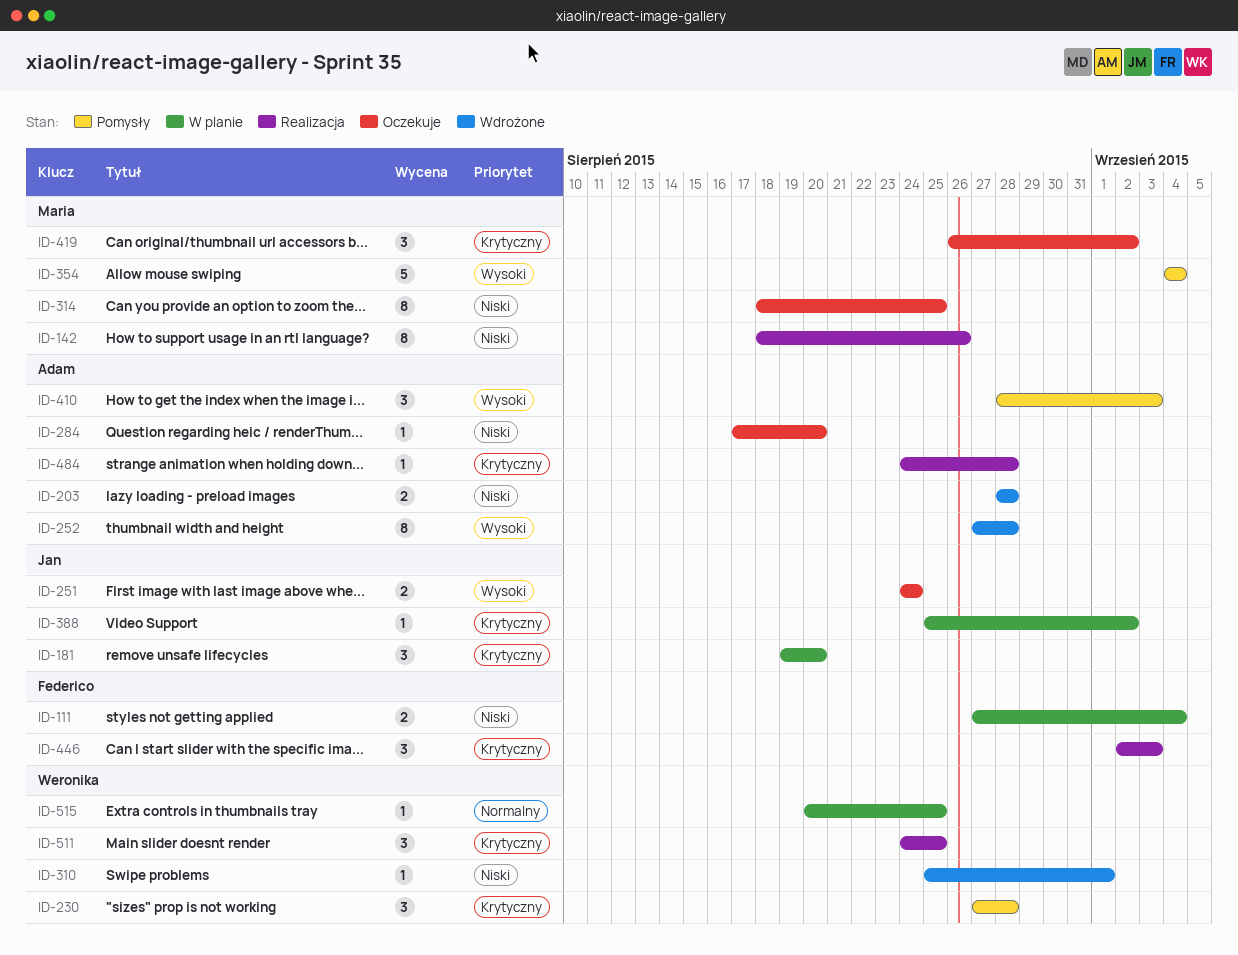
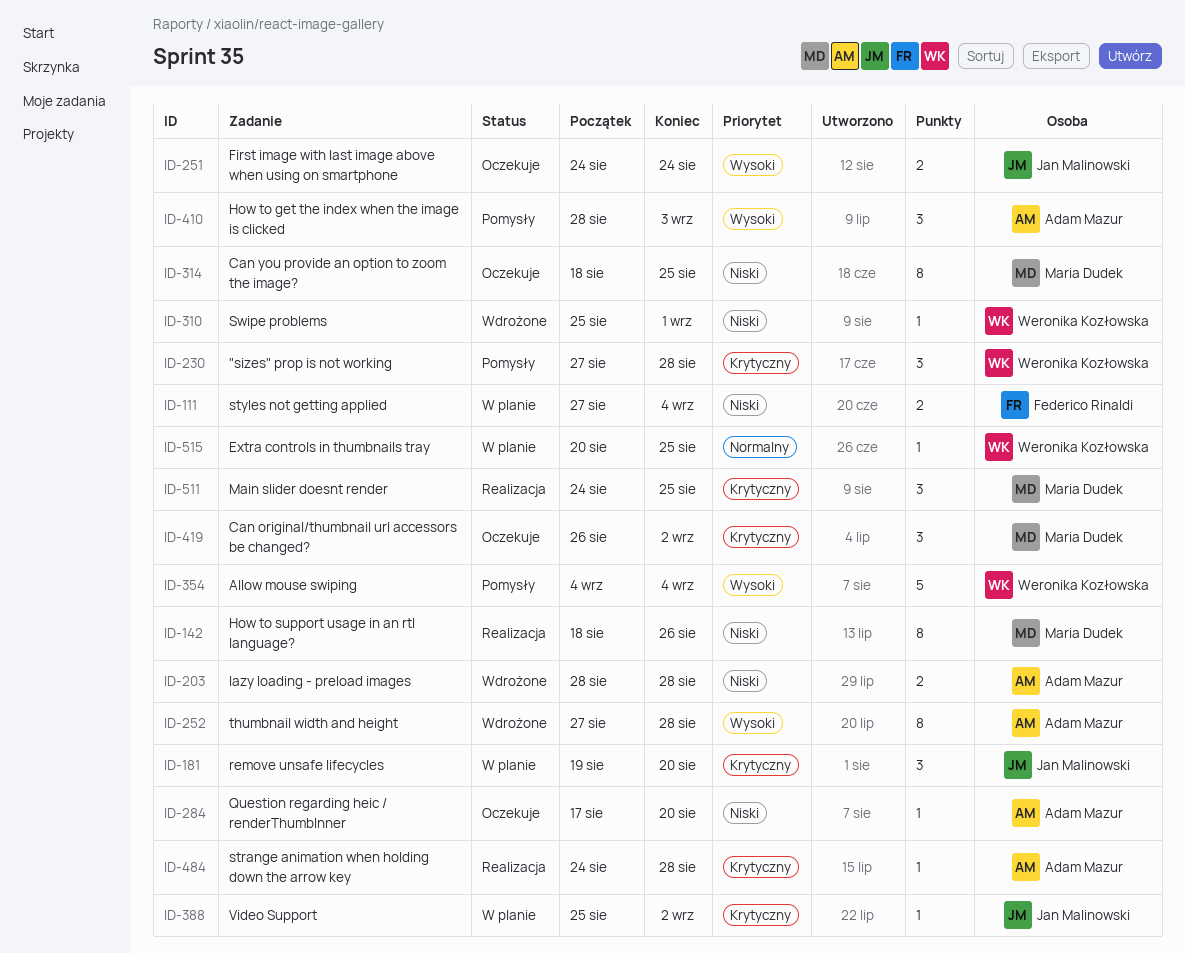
ID-354, owner: Maria Dudek -> Weronika Kozłowska
ID-446: present -> none
ID-511, owner: Weronika Kozłowska -> Maria Dudek

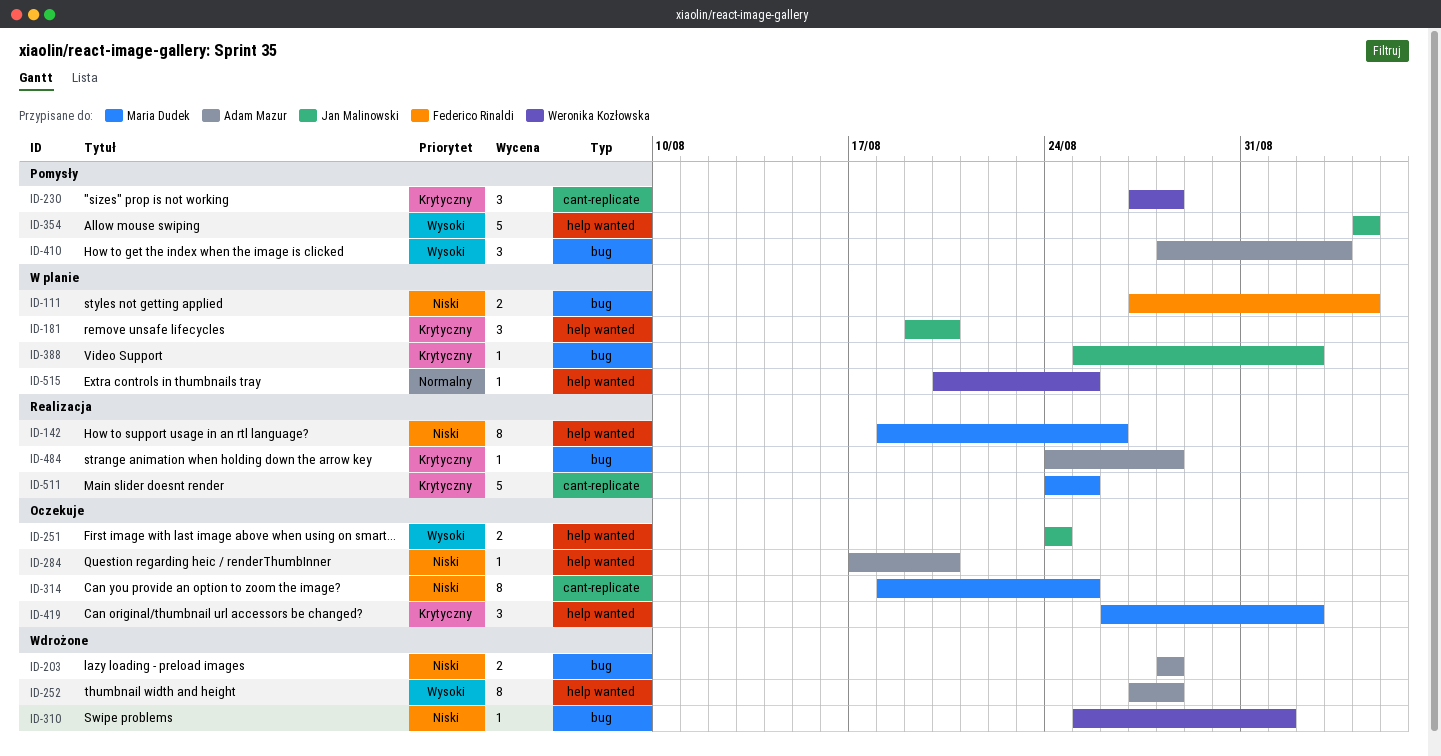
ID-354, owner: Weronika Kozłowska -> Jan Malinowski
ID-511, estimate: 3 -> 5

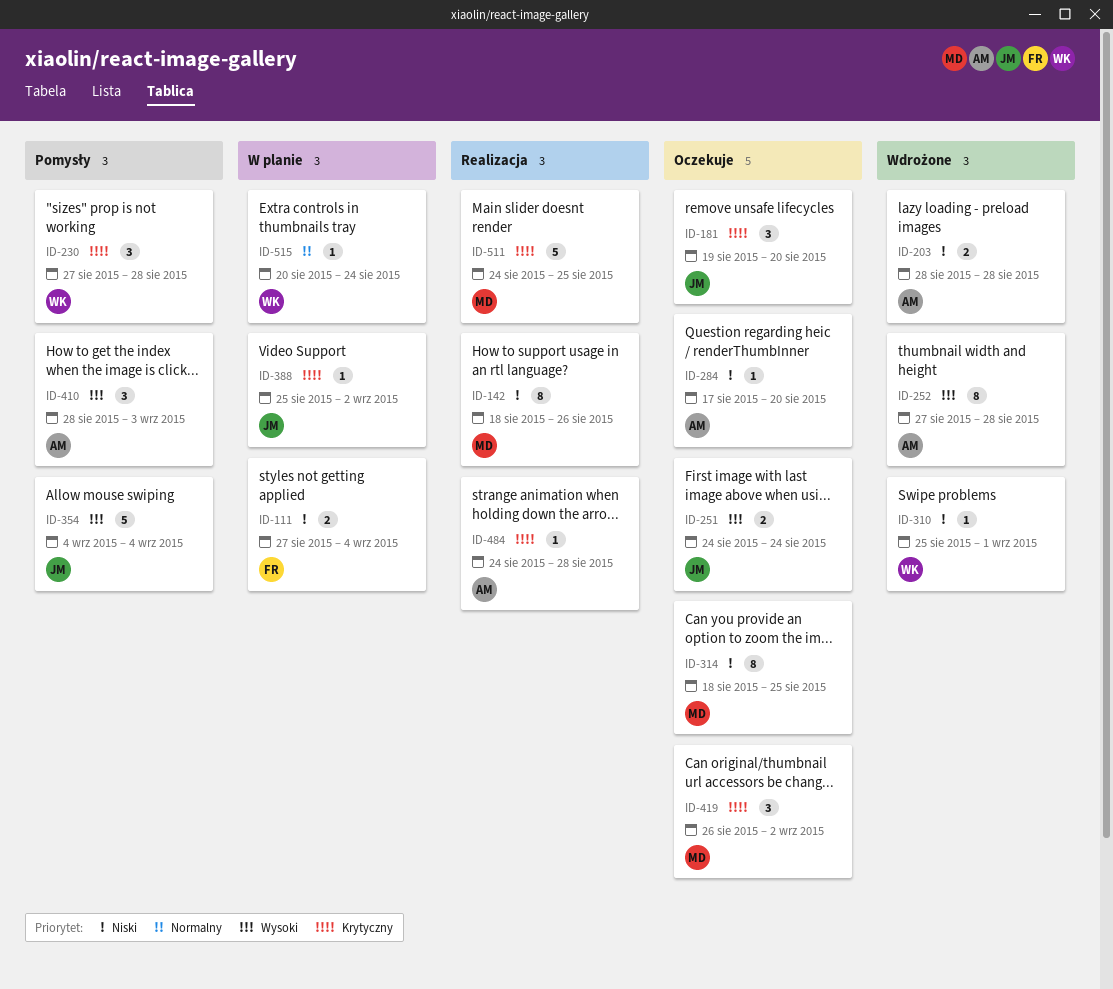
ID-181, status: W planie -> Oczekuje
ID-515, due: Aug 25 -> Aug 24

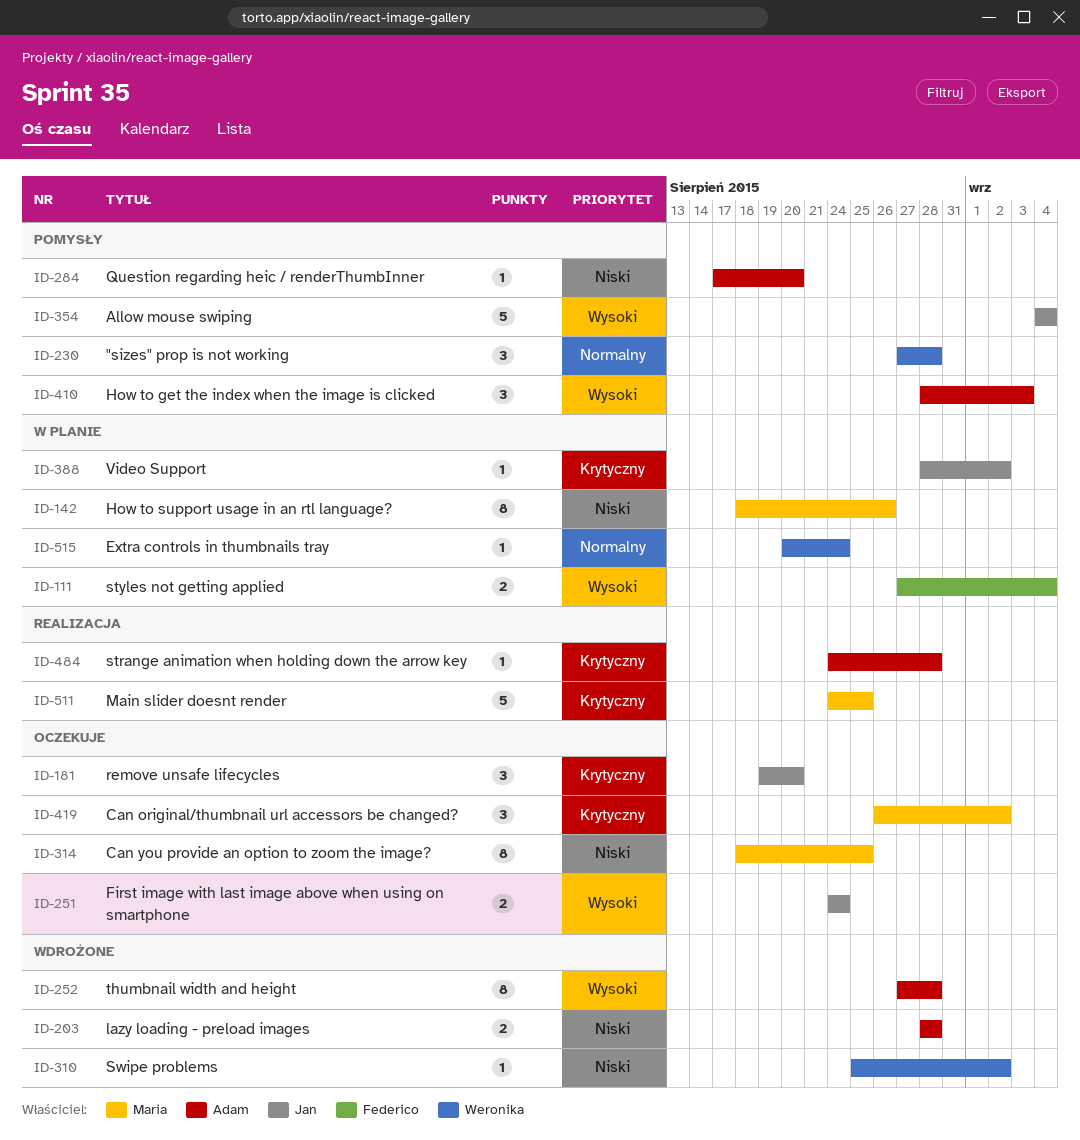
ID-111, priority: Niski -> Wysoki
ID-142, status: Realizacja -> W planie
ID-230, priority: Krytyczny -> Normalny
ID-284, status: Oczekuje -> Pomysły
ID-310, due: Sep 1 -> Sep 2
ID-388, start: Aug 25 -> Aug 28

